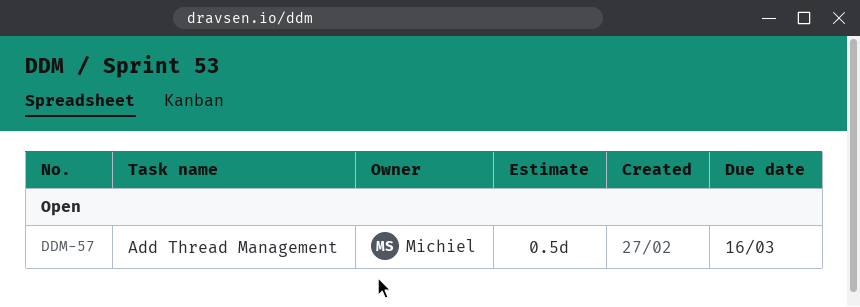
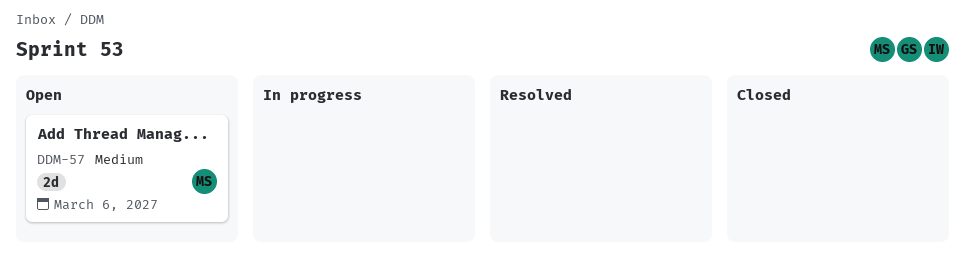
DDM-57, estimate: 0.5d -> 2d
DDM-57, due: Mar 16 -> Mar 6

